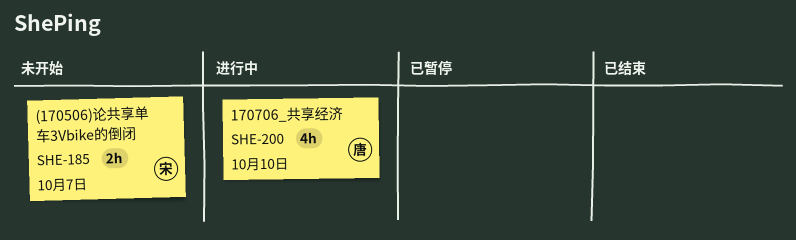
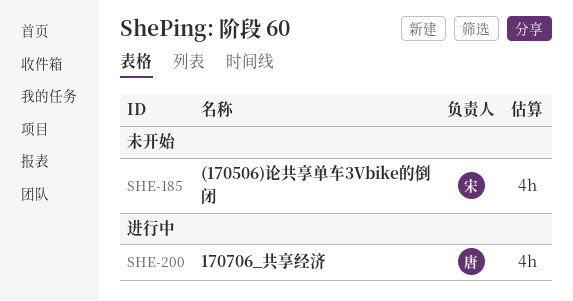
SHE-185, estimate: 2h -> 4h

